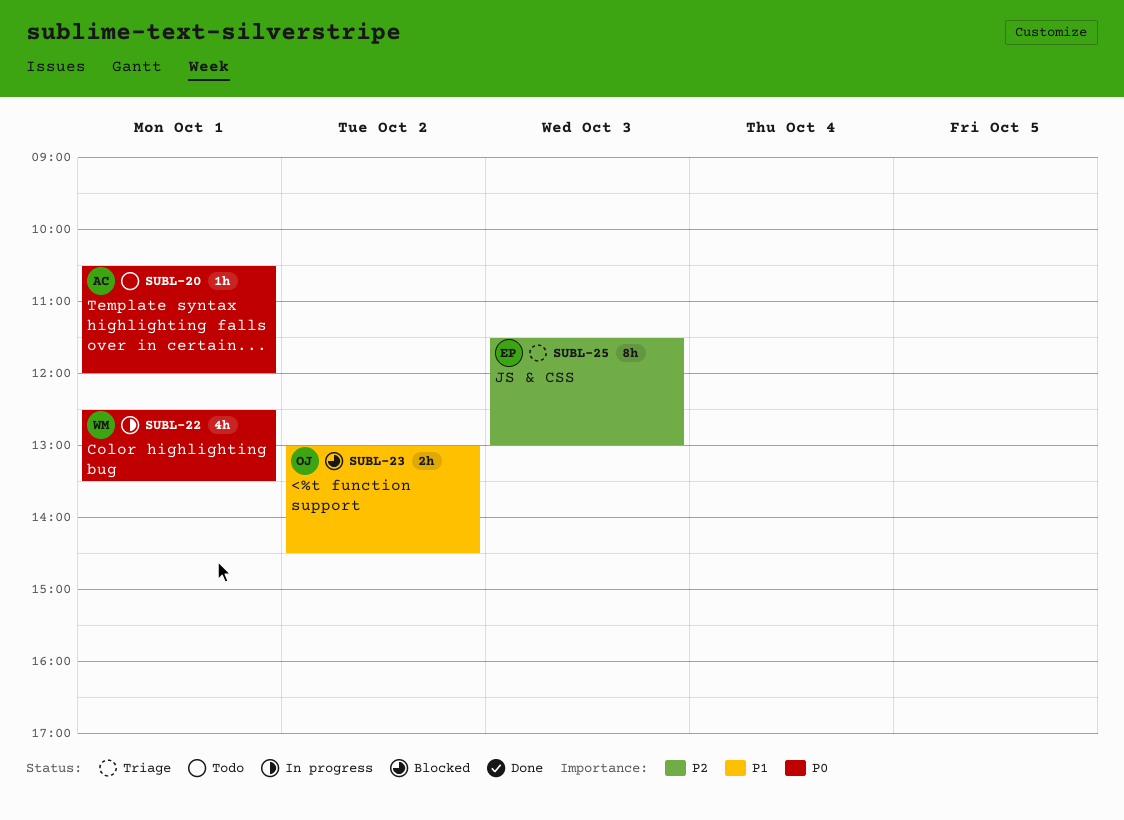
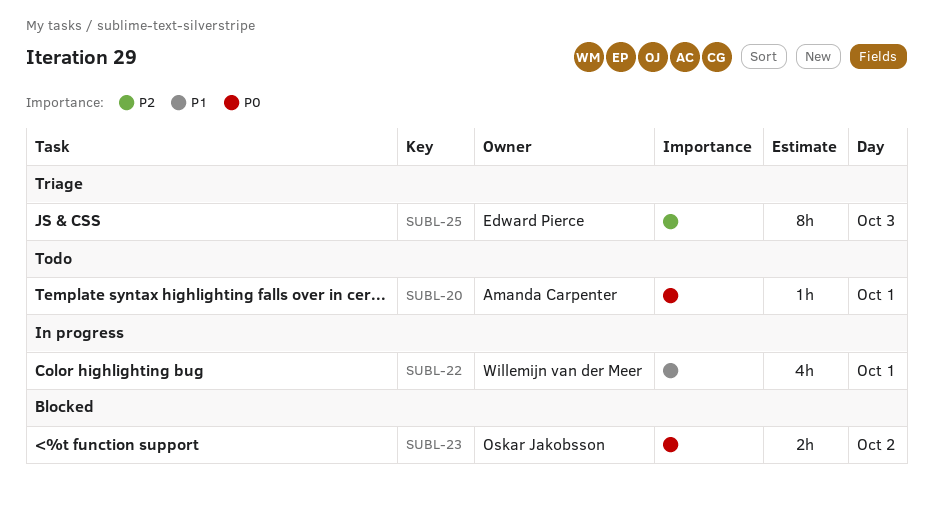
SUBL-22, priority: P0 -> P1
SUBL-23, priority: P1 -> P0

